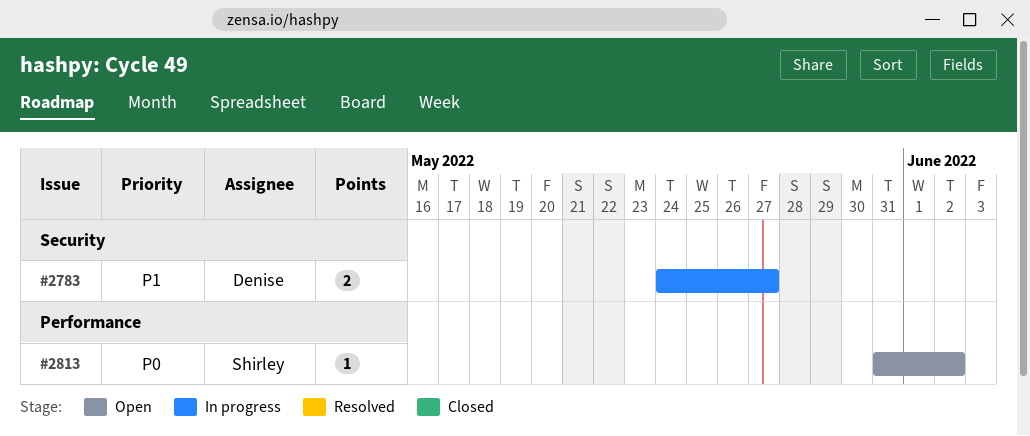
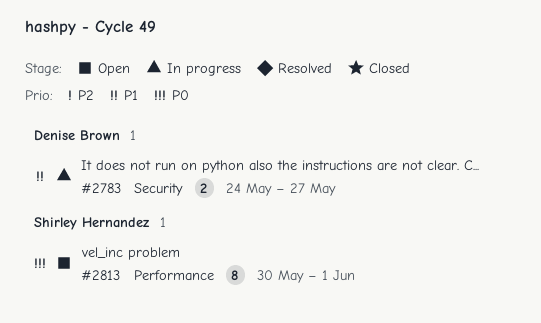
#2813, estimate: 1 -> 8
#2813, start: May 31 -> May 30
#2813, due: Jun 2 -> Jun 1

